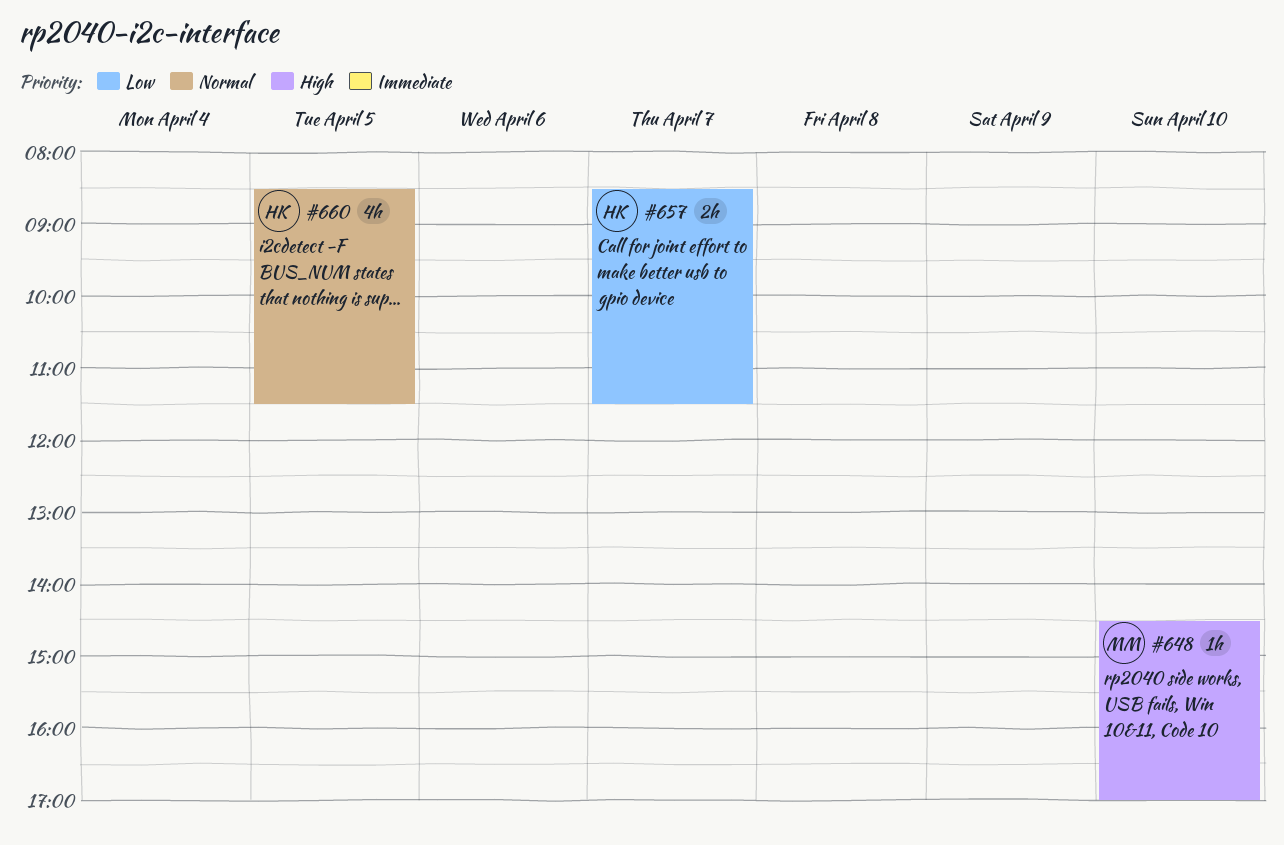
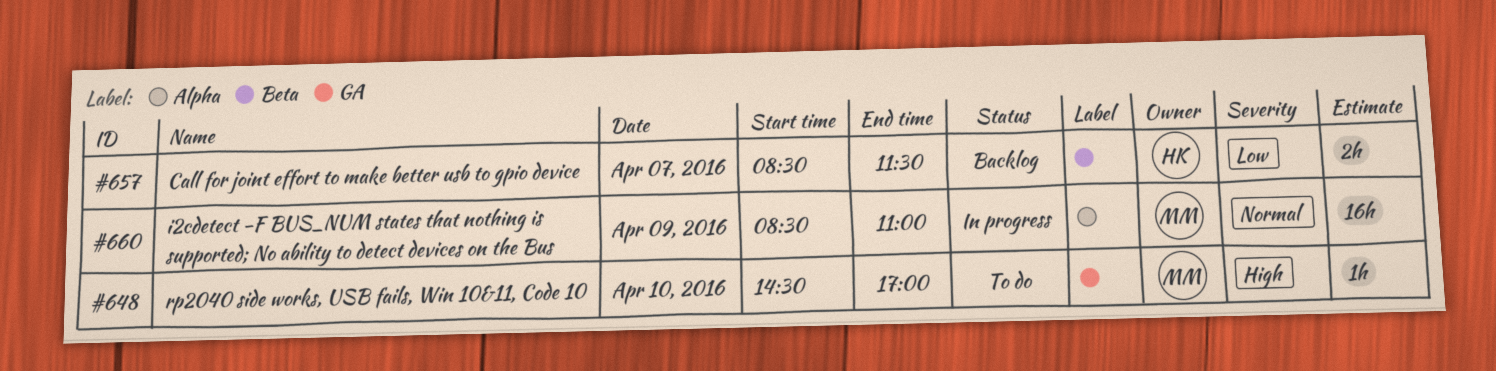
#660, owner: HK -> MM
#660, estimate: 4h -> 16h
#660, day: Apr 5 -> Apr 9
#660, ends: 11:30 -> 11:00

